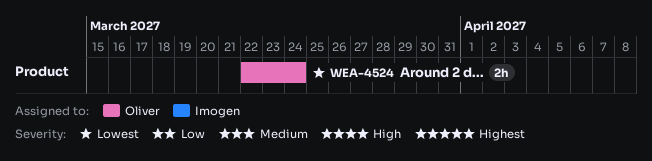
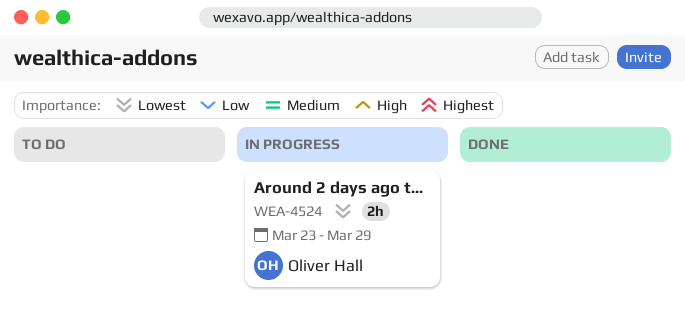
WEA-4524, start: Mar 22 -> Mar 23
WEA-4524, due: Mar 24 -> Mar 29

